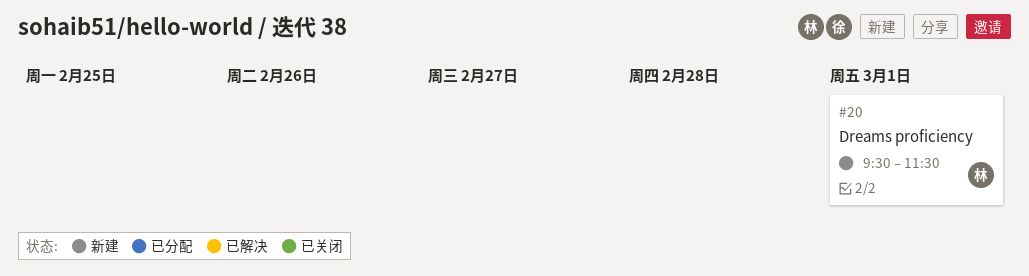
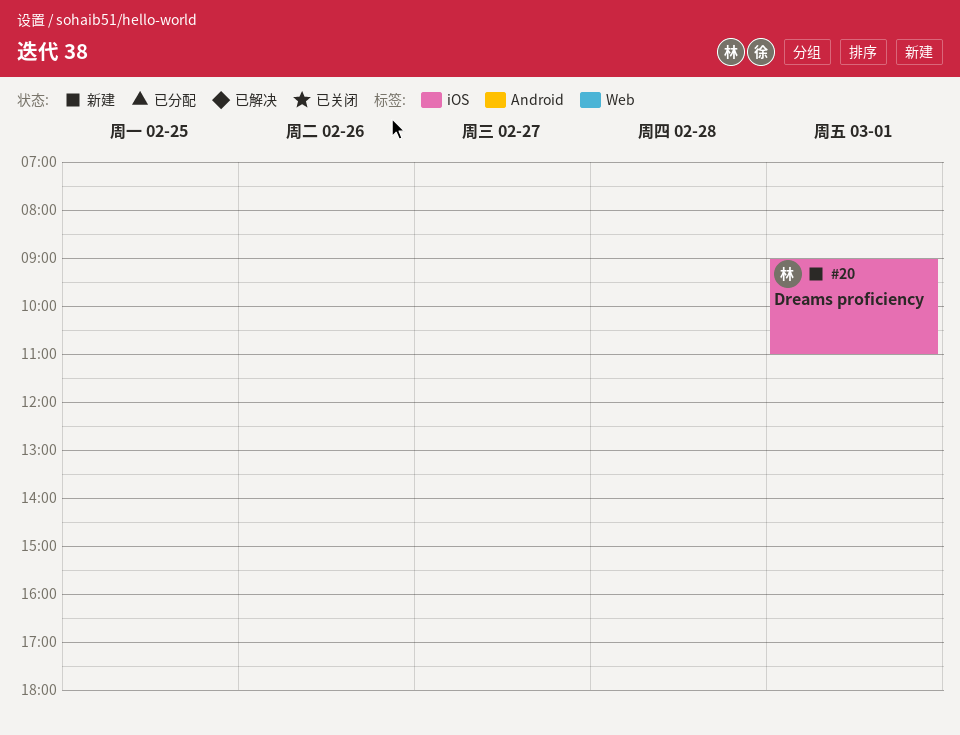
#20, begins: 09:30 -> 09:00
#20, ends: 11:30 -> 11:00

